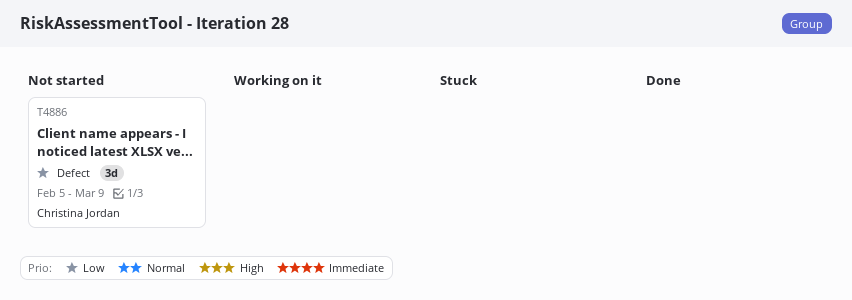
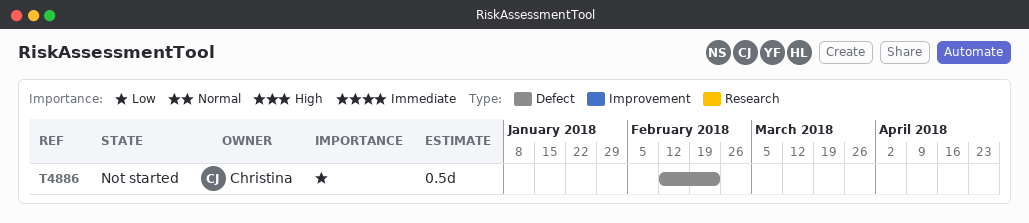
T4886, estimate: 3d -> 0.5d
T4886, start: Feb 5 -> Feb 12
T4886, due: Mar 9 -> Feb 23

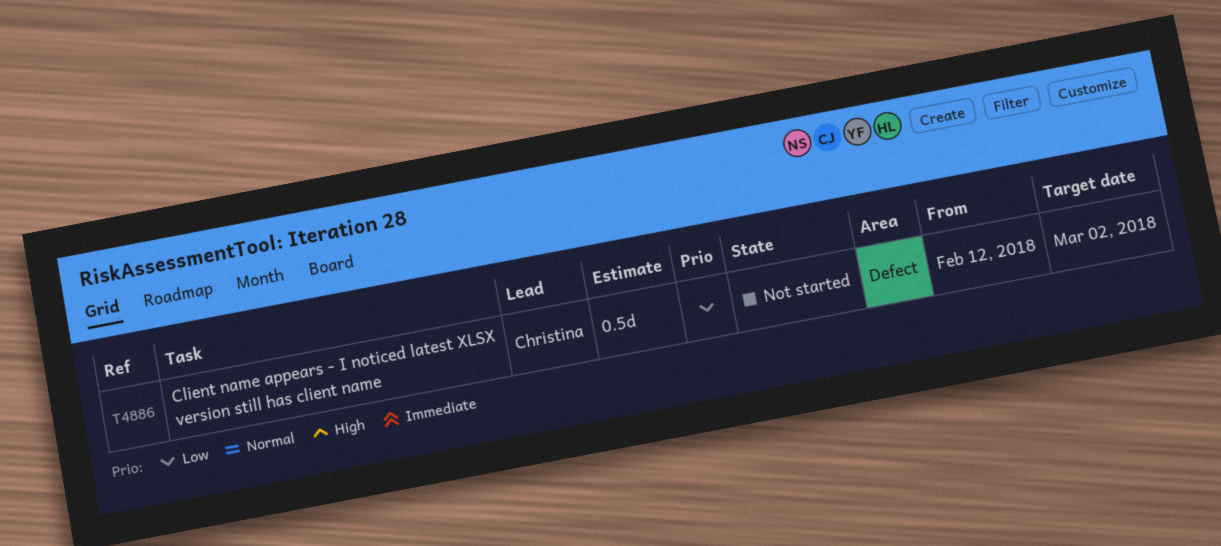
T4886, due: Feb 23 -> Mar 2

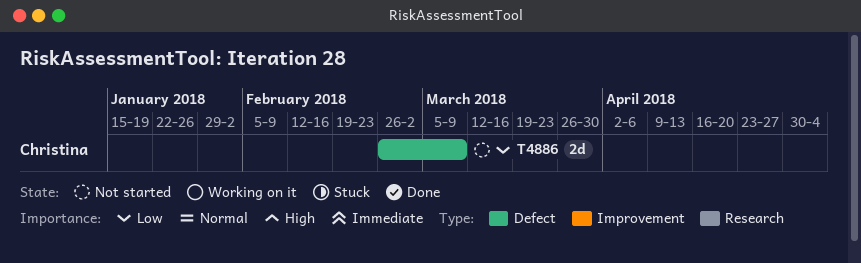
T4886, estimate: 0.5d -> 2d
T4886, start: Feb 12 -> Feb 26
T4886, due: Mar 2 -> Mar 9

